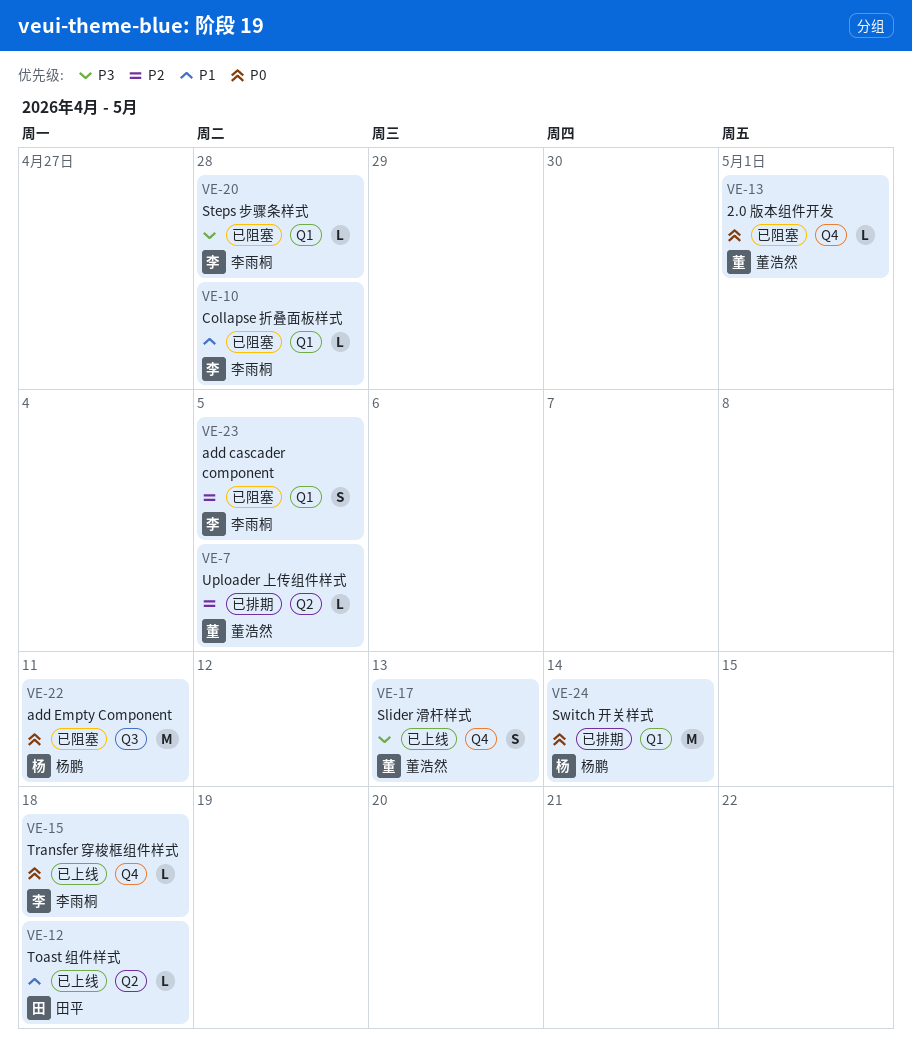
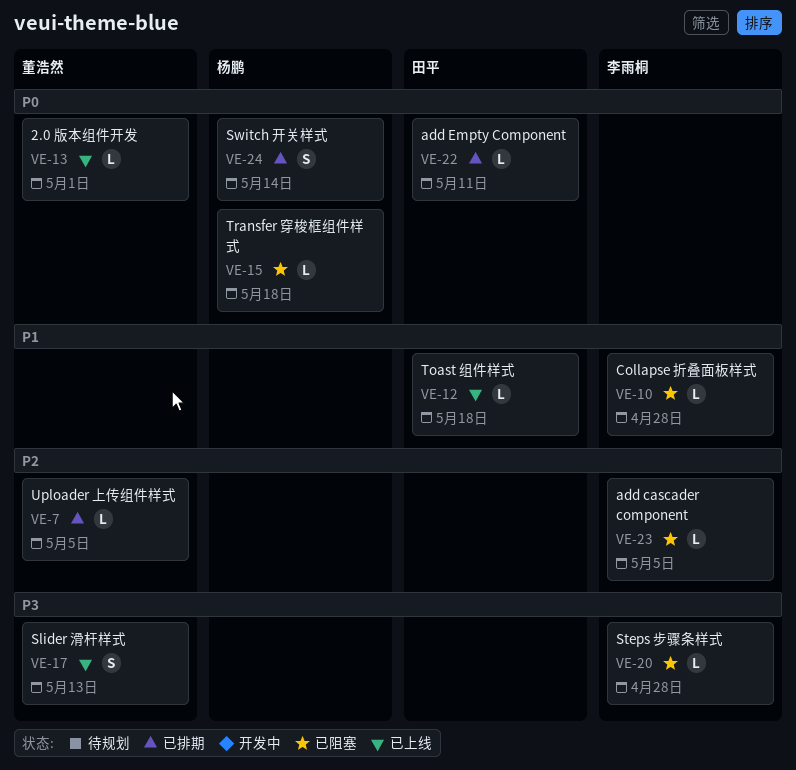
VE-13, status: 已阻塞 -> 已上线
VE-15, status: 已上线 -> 已阻塞
VE-15, owner: 李雨桐 -> 杨鹏
VE-22, status: 已阻塞 -> 已排期
VE-22, owner: 杨鹏 -> 田平
VE-22, estimate: M -> L
VE-23, estimate: S -> L
VE-24, estimate: M -> S

